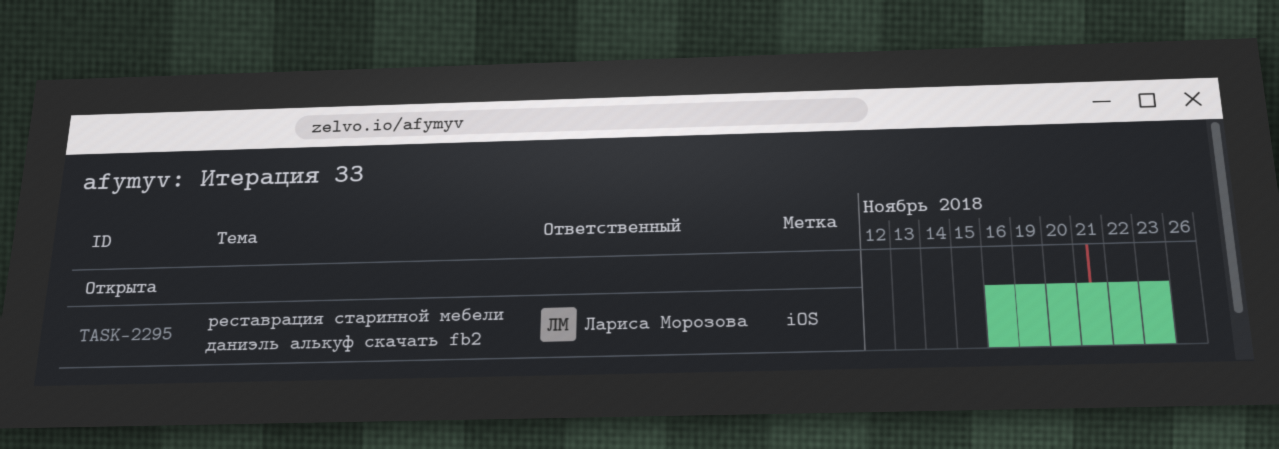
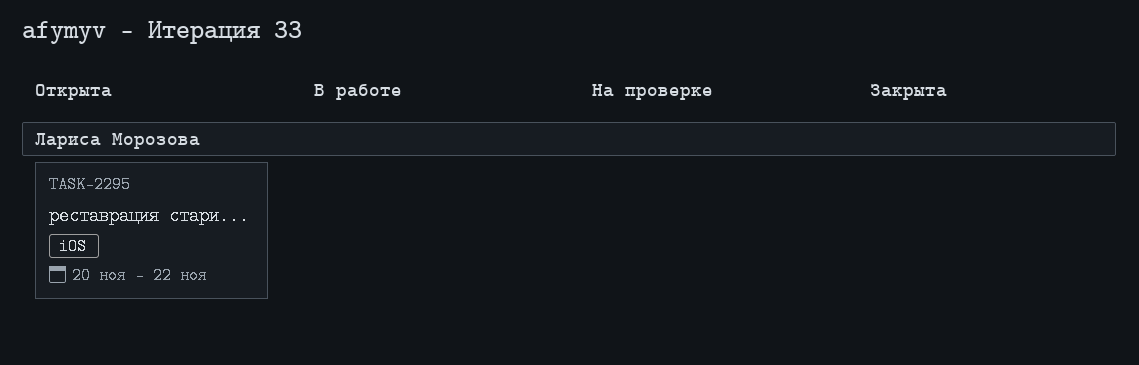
TASK-2295, start: Nov 16 -> Nov 20
TASK-2295, due: Nov 23 -> Nov 22

